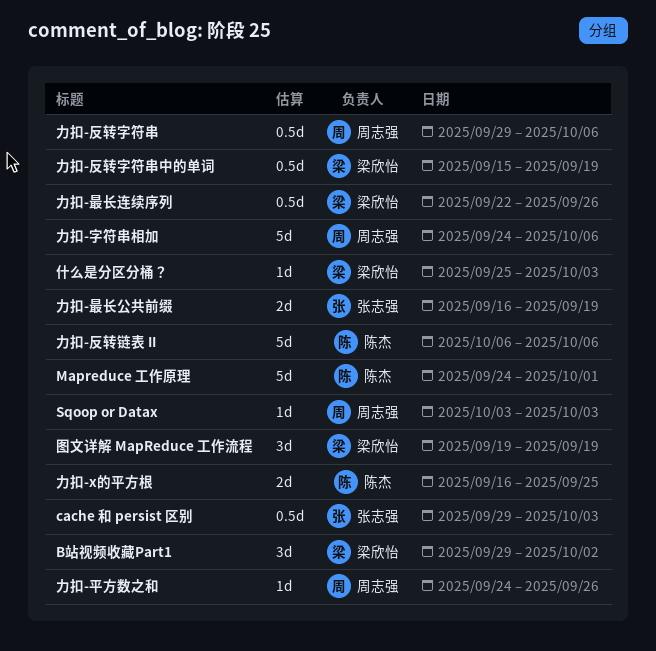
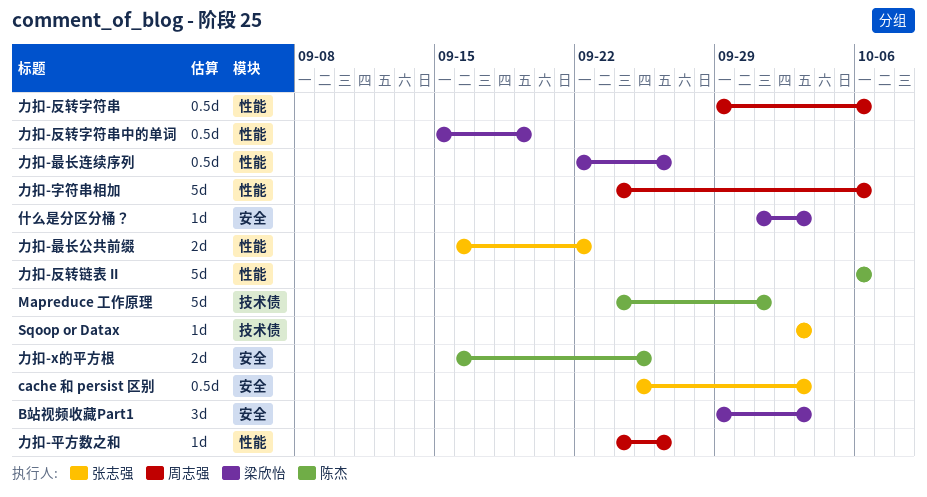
B站视频收藏Part1, due: Oct 2 -> Oct 3
cache 和 persist 区别, start: Sep 29 -> Sep 25
Sqoop or Datax, owner: 周志强 -> 张志强
什么是分区分桶？, start: Sep 25 -> Oct 1
力扣-最长公共前缀, due: Sep 19 -> Sep 22
图文详解 MapReduce 工作流程: present -> none

